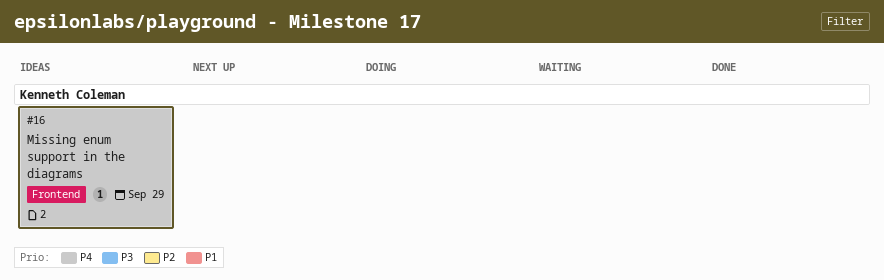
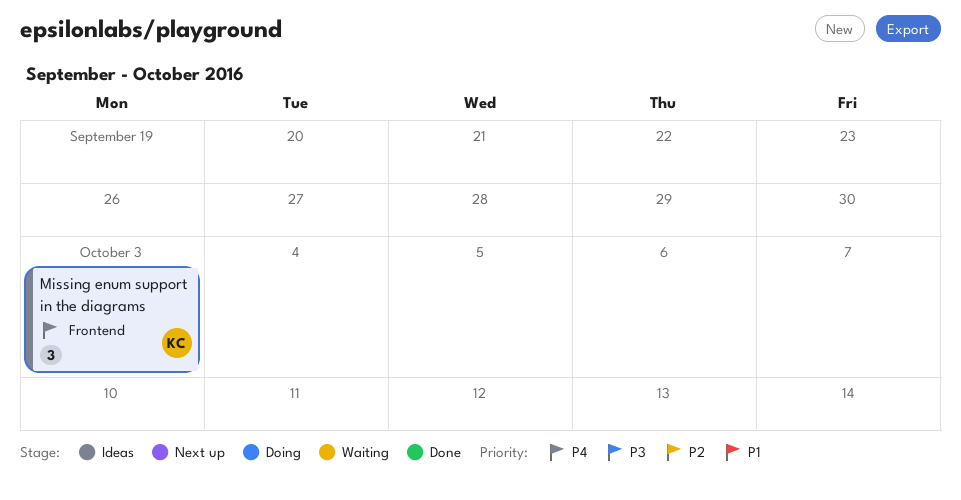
Missing enum support in the diagrams, estimate: 1 -> 3
Missing enum support in the diagrams, due: Sep 29 -> Oct 3

